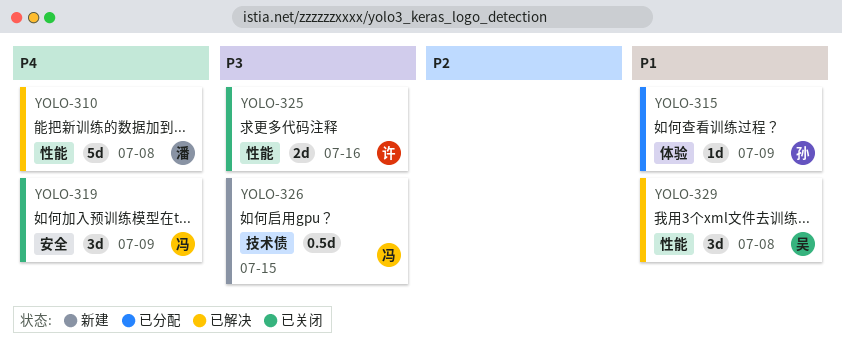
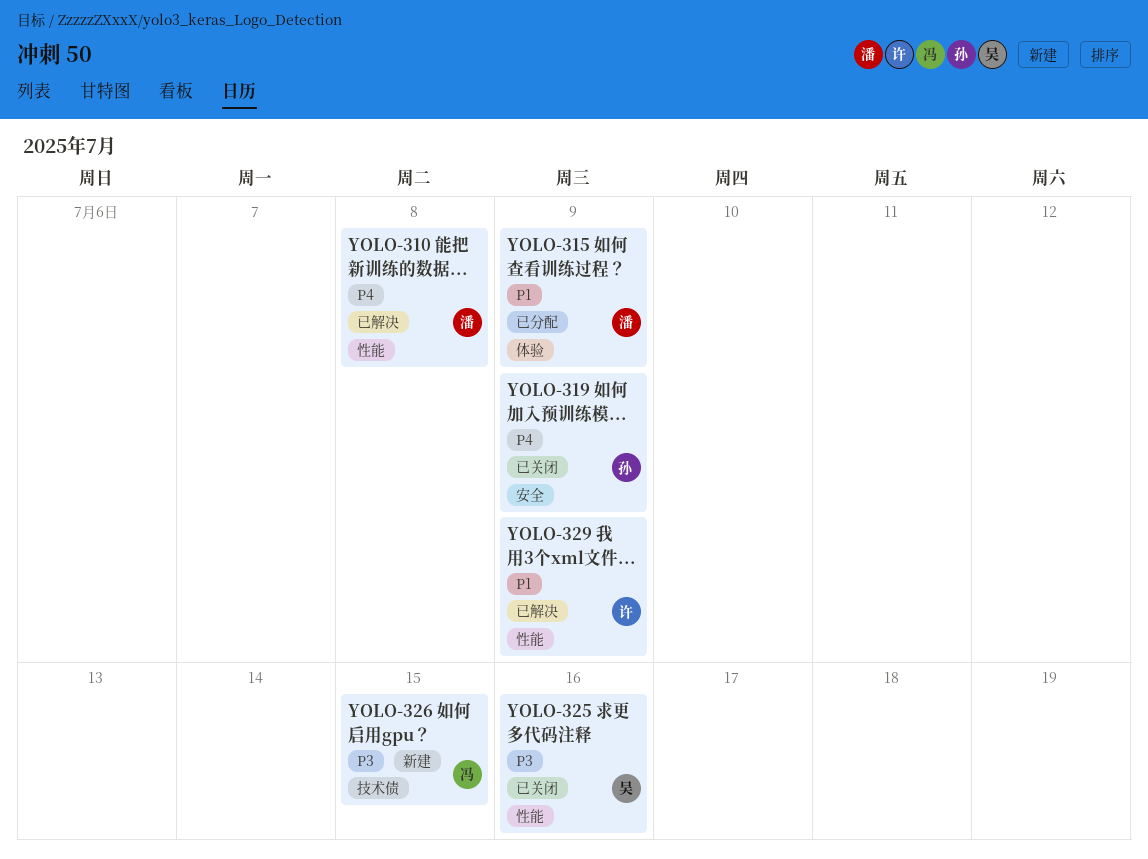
YOLO-315, owner: 孙 -> 潘
YOLO-319, owner: 冯 -> 孙
YOLO-325, owner: 许 -> 吴
YOLO-329, owner: 吴 -> 许
YOLO-329, due: Jul 8 -> Jul 9

